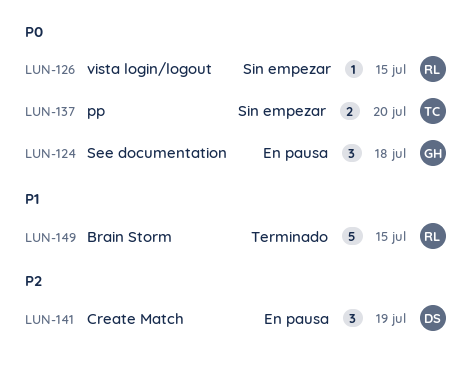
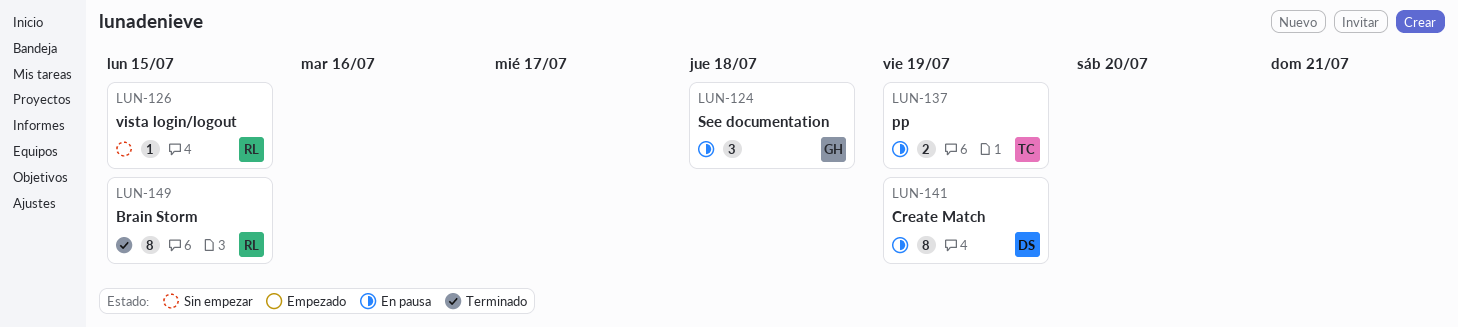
LUN-137, status: Sin empezar -> En pausa
LUN-137, due: Jul 20 -> Jul 19
LUN-141, estimate: 3 -> 8
LUN-149, estimate: 5 -> 8

